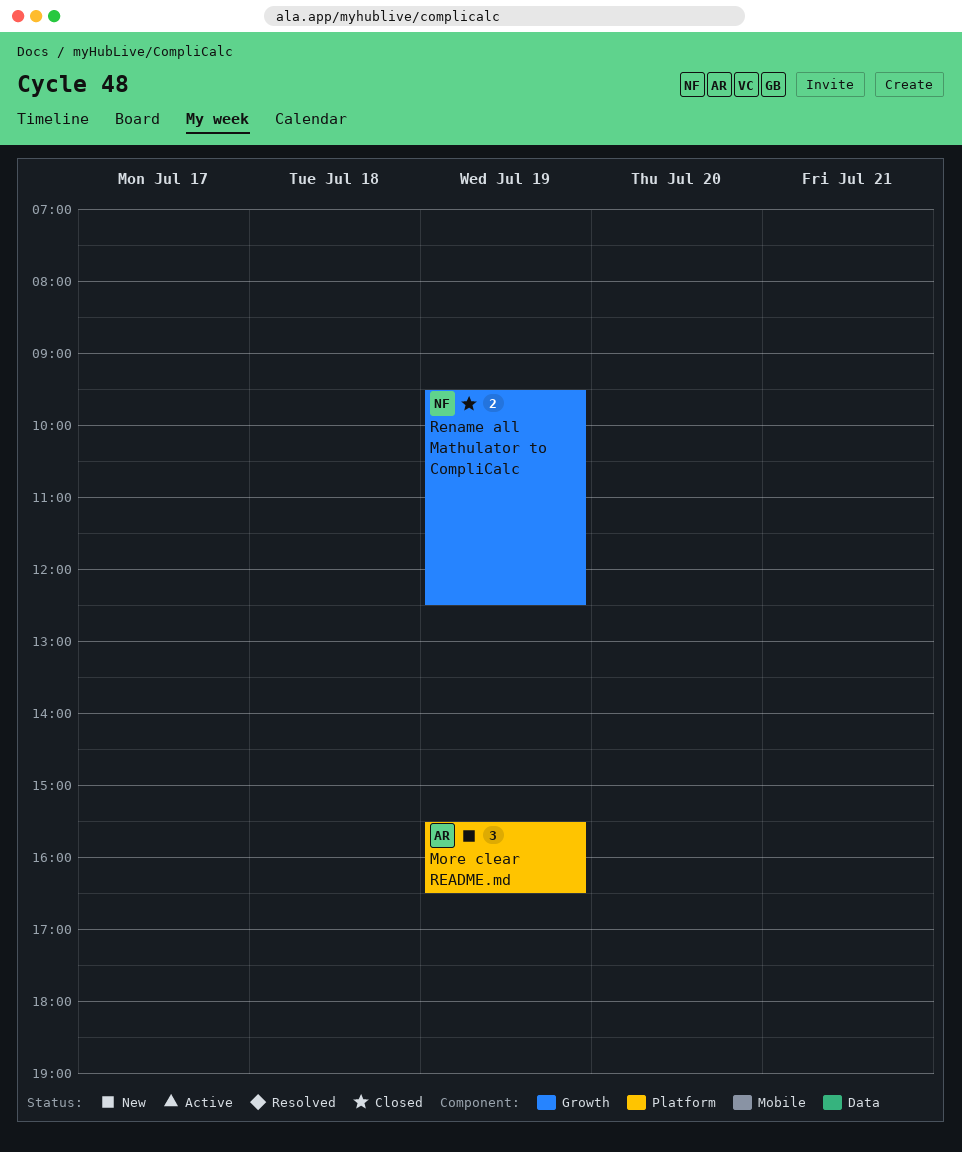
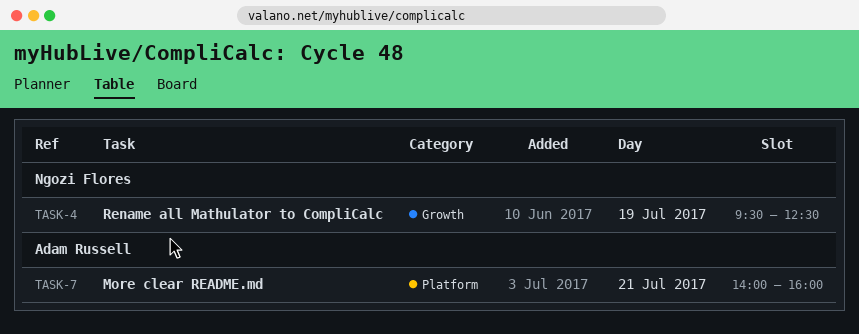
More clear README.md, day: Jul 19 -> Jul 21
More clear README.md, begins: 15:30 -> 14:00
More clear README.md, ends: 16:30 -> 16:00

